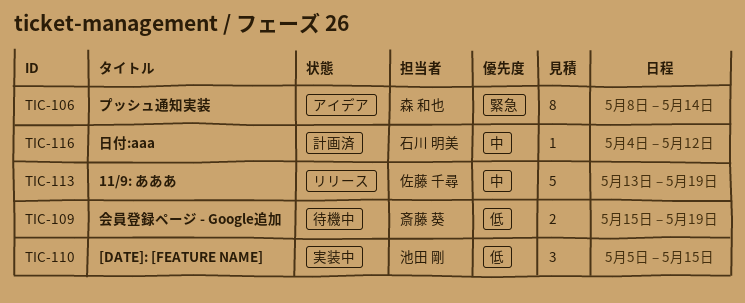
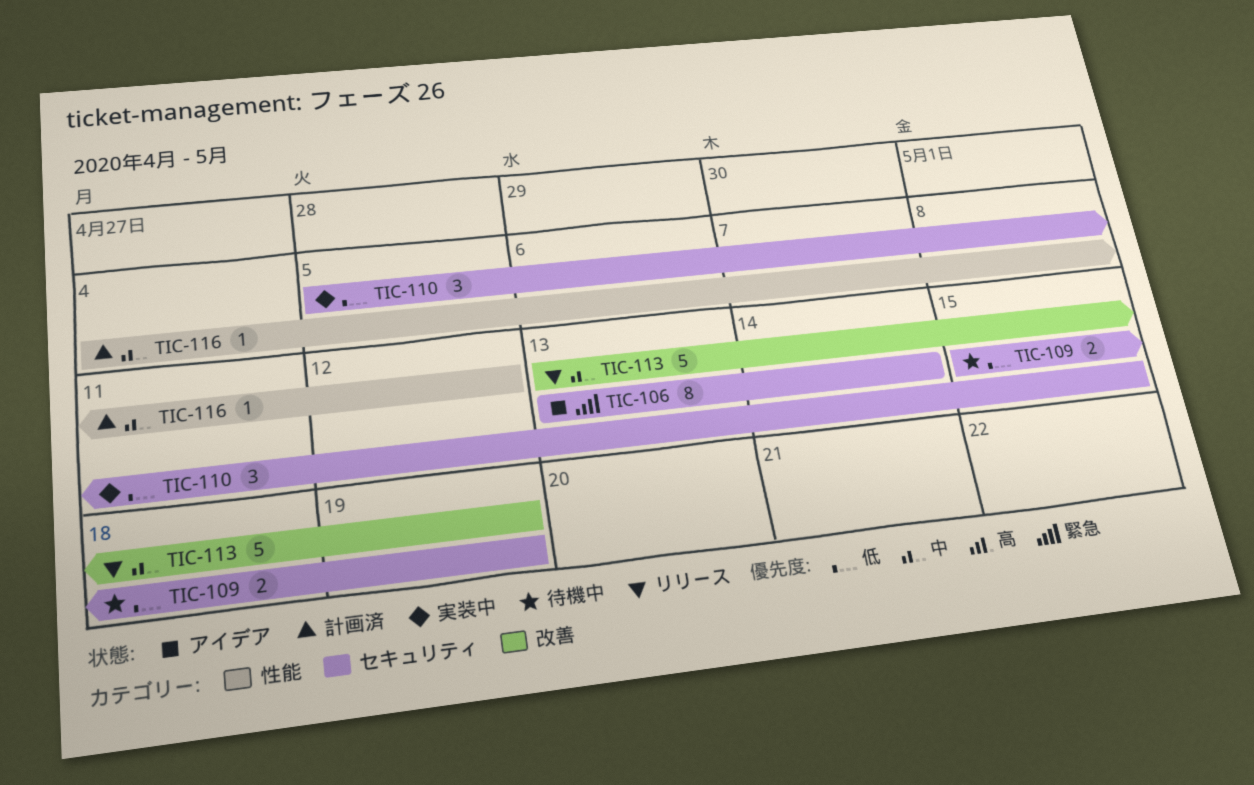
TIC-106, start: May 8 -> May 13

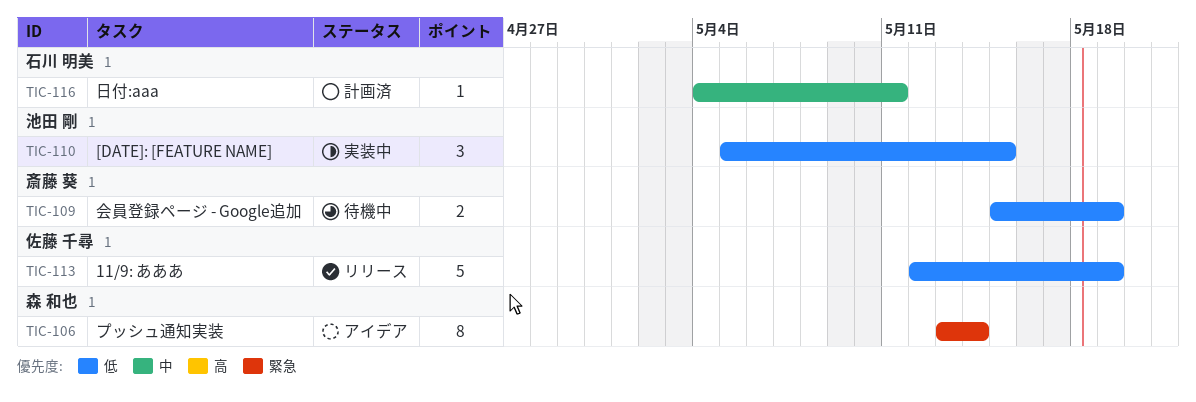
TIC-113, priority: 中 -> 低
TIC-113, start: May 13 -> May 12
TIC-116, due: May 12 -> May 11

